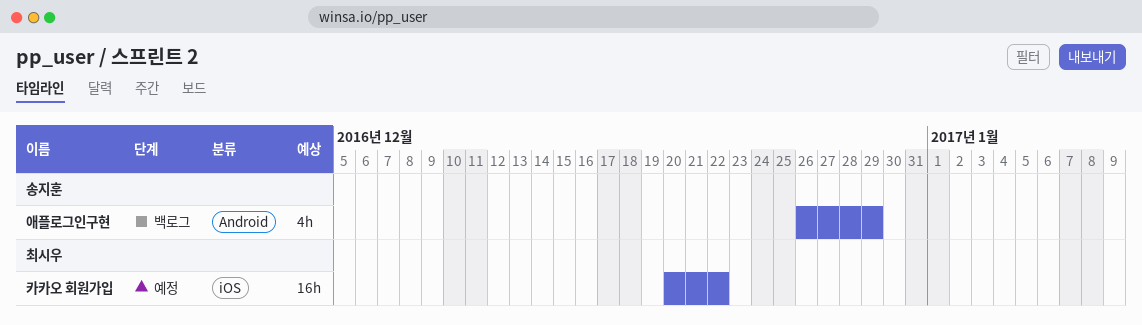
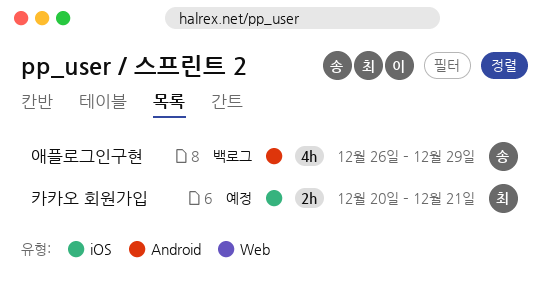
카카오 회원가입, estimate: 16h -> 2h
카카오 회원가입, due: Dec 22 -> Dec 21

